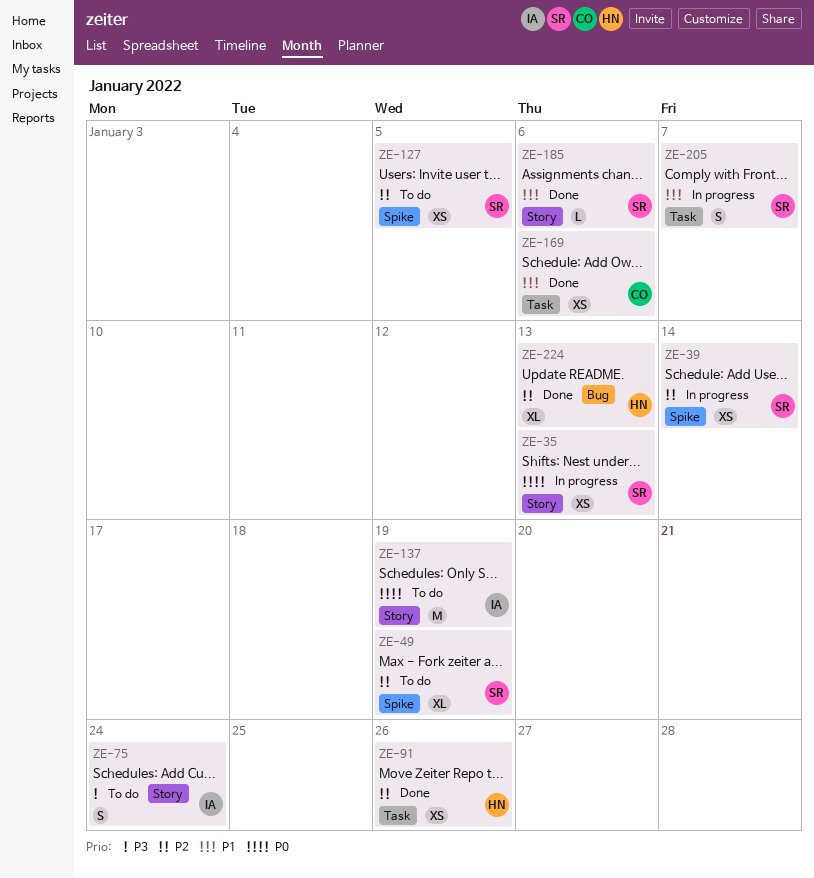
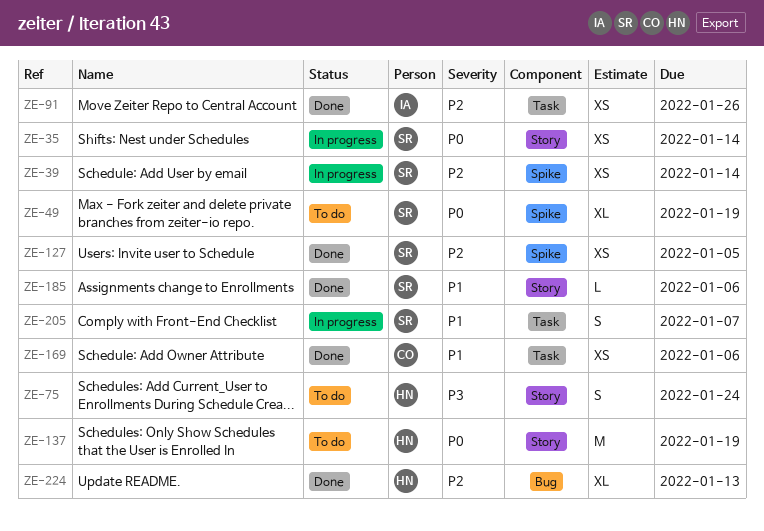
ZE-35, due: Jan 13 -> Jan 14
ZE-49, priority: P2 -> P0
ZE-75, owner: IA -> HN
ZE-91, owner: HN -> IA
ZE-127, status: To do -> Done
ZE-137, owner: IA -> HN

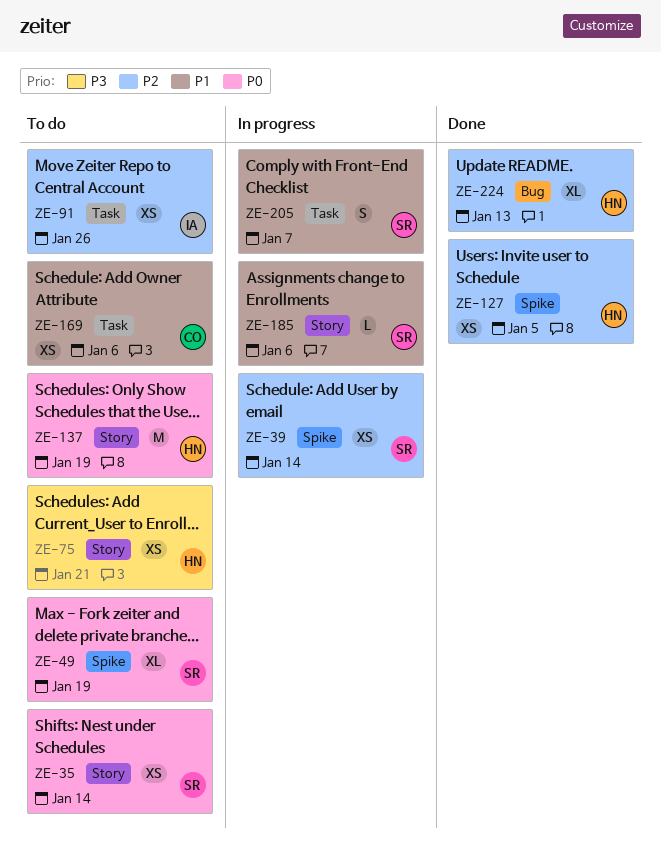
ZE-35, status: In progress -> To do
ZE-75, estimate: S -> XS
ZE-75, due: Jan 24 -> Jan 21
ZE-91, status: Done -> To do
ZE-127, owner: SR -> HN
ZE-169, status: Done -> To do
ZE-185, status: Done -> In progress

